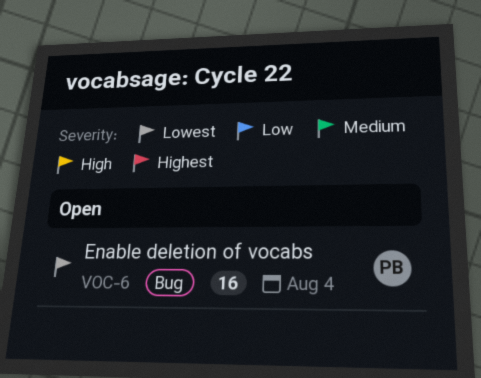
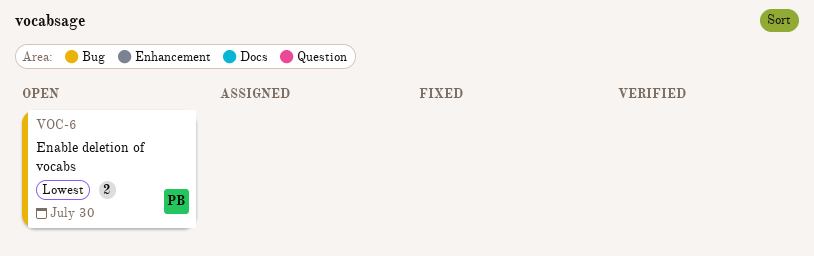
VOC-6, estimate: 16 -> 2
VOC-6, due: Aug 4 -> Jul 30

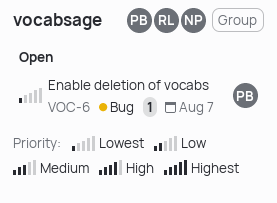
VOC-6, estimate: 2 -> 1
VOC-6, due: Jul 30 -> Aug 7

